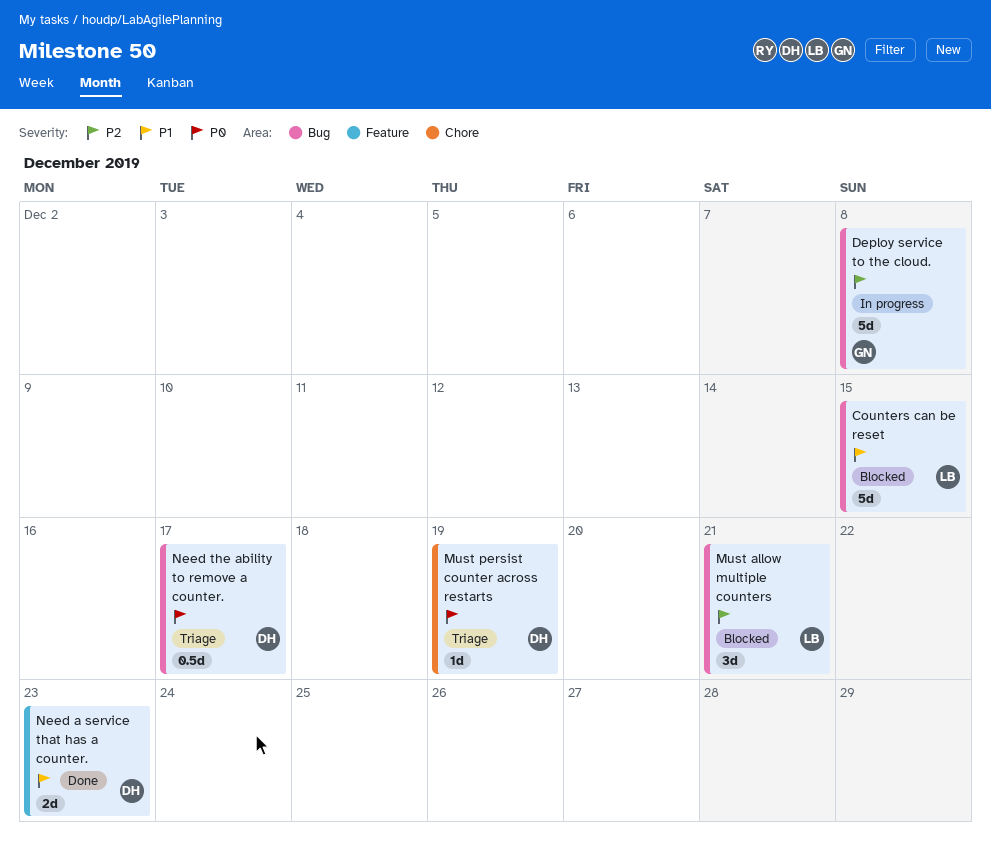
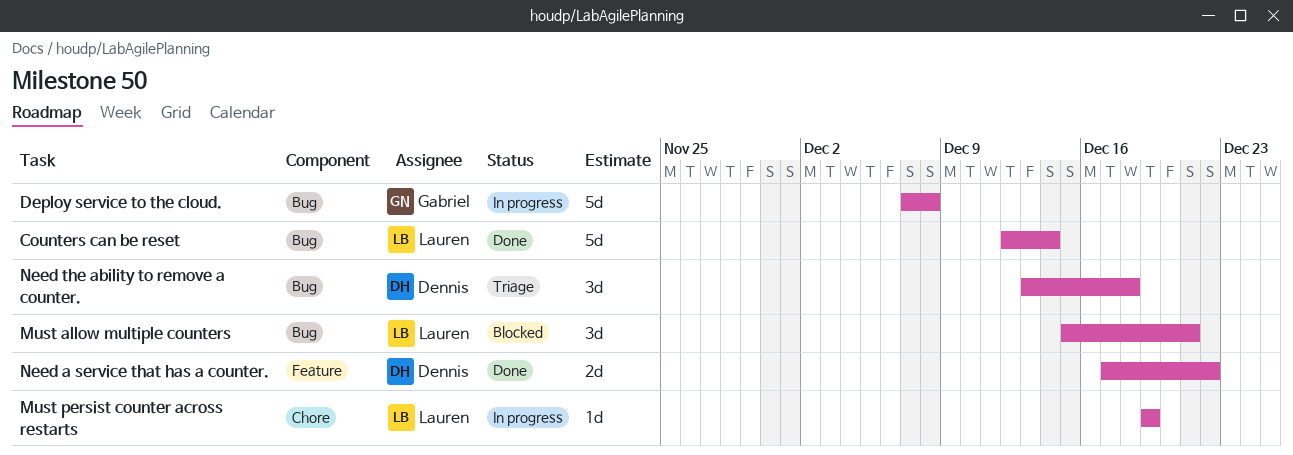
Counters can be reset, status: Blocked -> Done
Counters can be reset, due: Dec 15 -> Dec 14
Must persist counter across restarts, status: Triage -> In progress
Must persist counter across restarts, owner: Dennis -> Lauren
Need a service that has a counter., due: Dec 23 -> Dec 22
Need the ability to remove a counter., estimate: 0.5d -> 3d
Need the ability to remove a counter., due: Dec 17 -> Dec 18

